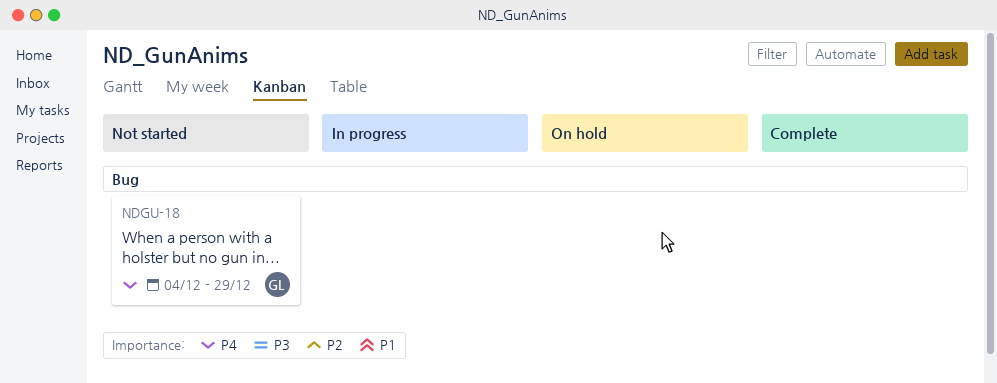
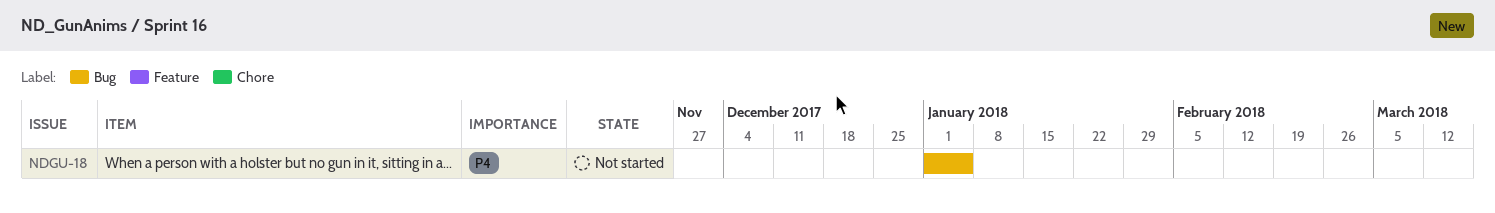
NDGU-18, start: Dec 4 -> Jan 1
NDGU-18, due: Dec 29 -> Jan 5

